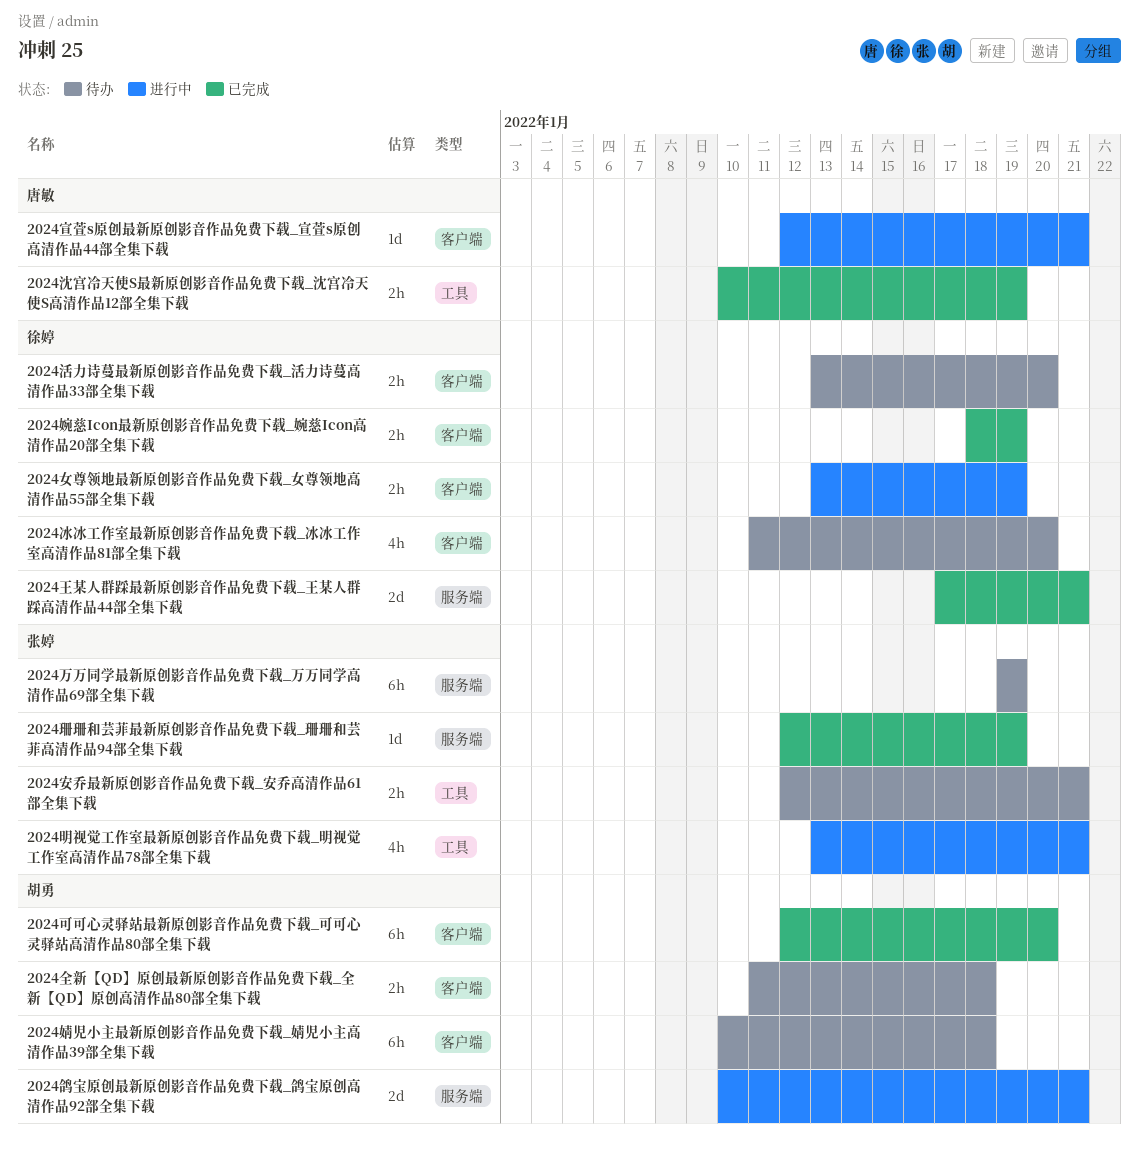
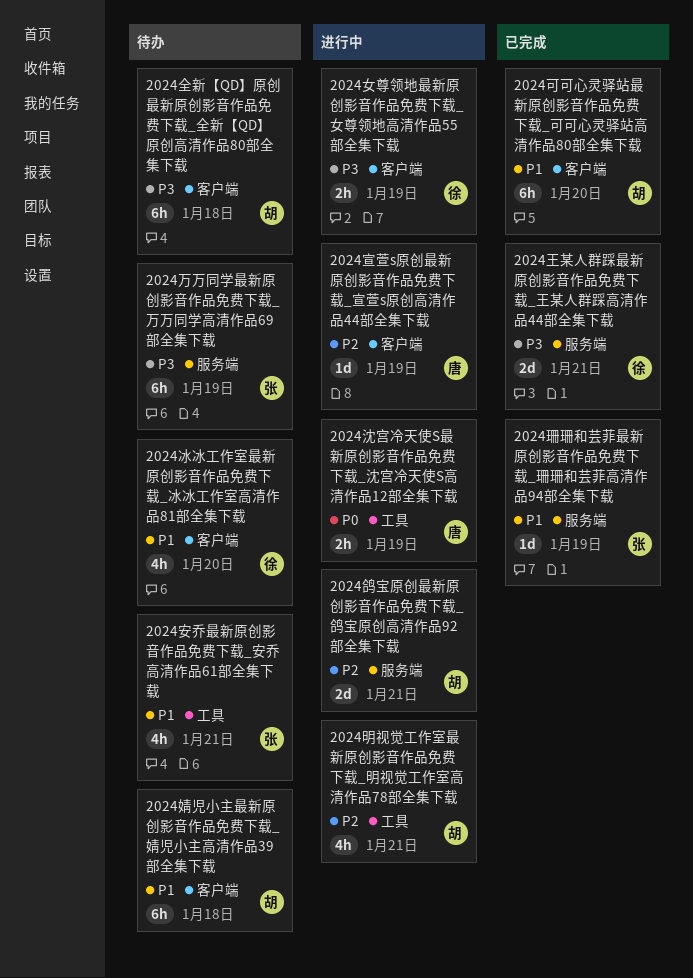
2024全新【QD】原创最新原创影音作品免费下载_全新【QD】原创高清作品80部全集下载, estimate: 2h -> 6h
2024婉慈Icon最新原创影音作品免费下载_婉慈Icon高清作品20部全集下载: present -> none
2024安乔最新原创影音作品免费下载_安乔高清作品61部全集下载, estimate: 2h -> 4h
2024宣萱s原创最新原创影音作品免费下载_宣萱s原创高清作品44部全集下载, due: Jan 21 -> Jan 19
2024明视觉工作室最新原创影音作品免费下载_明视觉工作室高清作品78部全集下载, owner: 张婷 -> 胡勇
2024沈宫冷天使S最新原创影音作品免费下载_沈宫冷天使S高清作品12部全集下载, status: 已完成 -> 进行中
2024活力诗蔓最新原创影音作品免费下载_活力诗蔓高清作品33部全集下载: present -> none

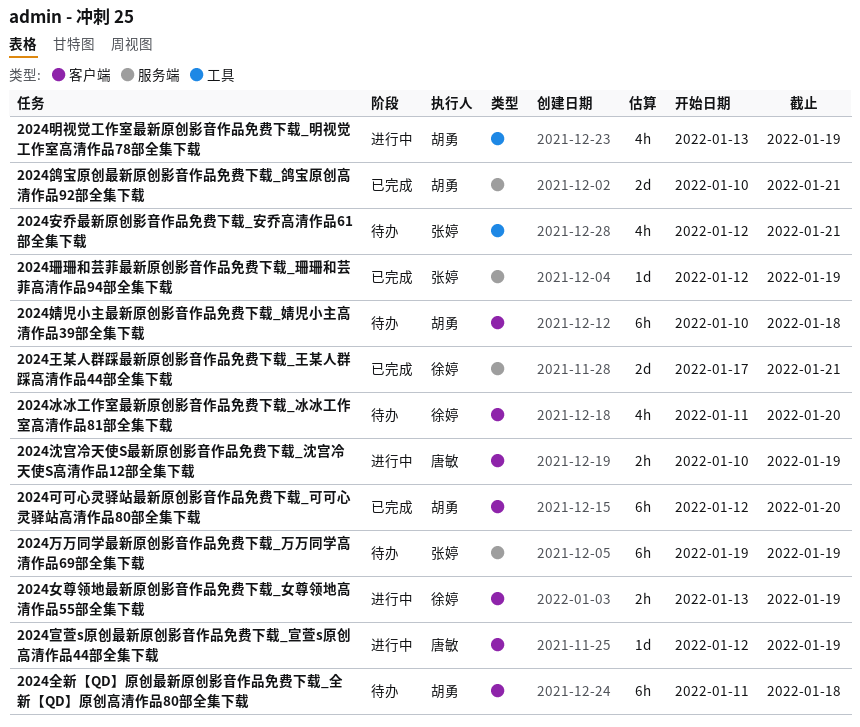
2024明视觉工作室最新原创影音作品免费下载_明视觉工作室高清作品78部全集下载, due: Jan 21 -> Jan 19
2024沈宫冷天使S最新原创影音作品免费下载_沈宫冷天使S高清作品12部全集下载, label: 工具 -> 客户端
2024鸽宝原创最新原创影音作品免费下载_鸽宝原创高清作品92部全集下载, status: 进行中 -> 已完成

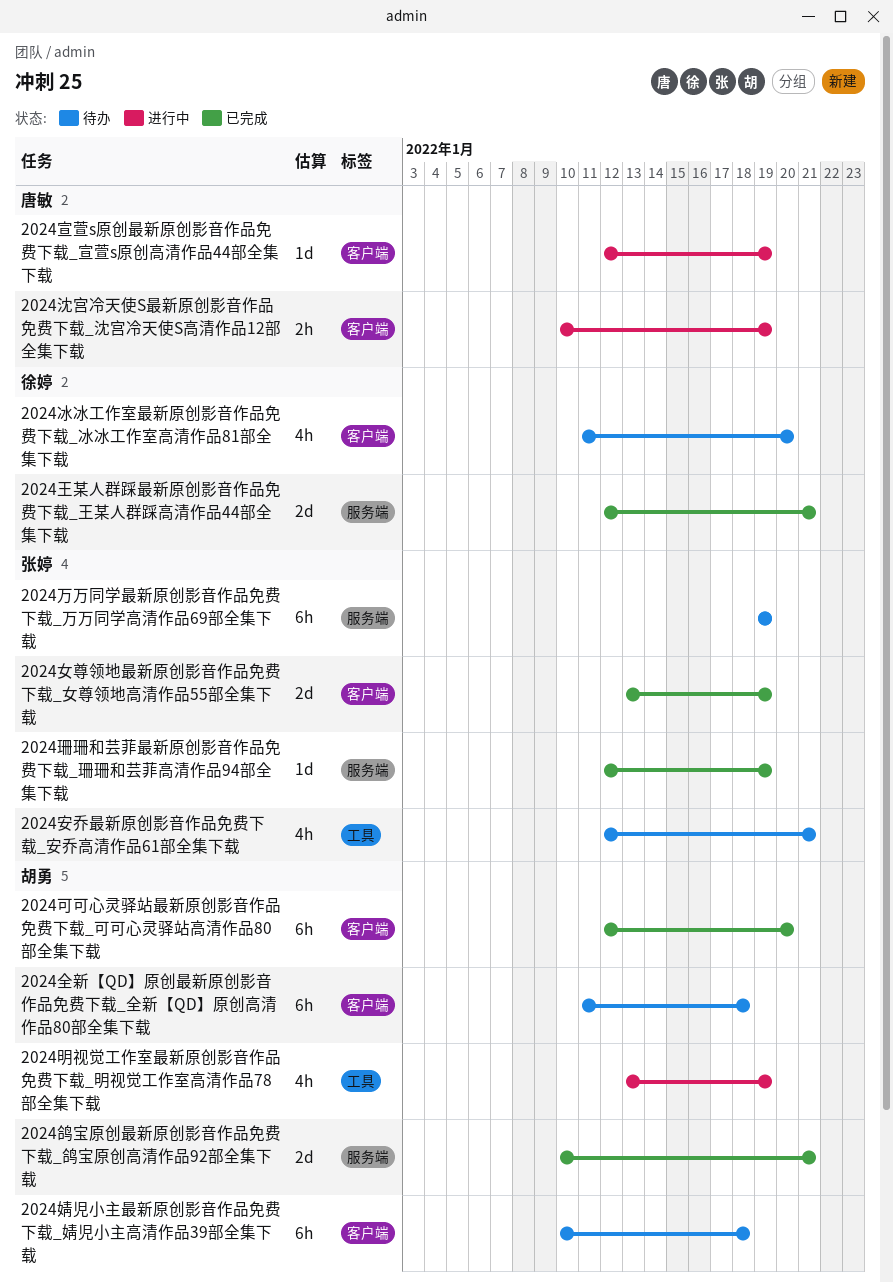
2024女尊领地最新原创影音作品免费下载_女尊领地高清作品55部全集下载, status: 进行中 -> 已完成
2024女尊领地最新原创影音作品免费下载_女尊领地高清作品55部全集下载, owner: 徐婷 -> 张婷
2024女尊领地最新原创影音作品免费下载_女尊领地高清作品55部全集下载, estimate: 2h -> 2d
2024王某人群踩最新原创影音作品免费下载_王某人群踩高清作品44部全集下载, start: Jan 17 -> Jan 12

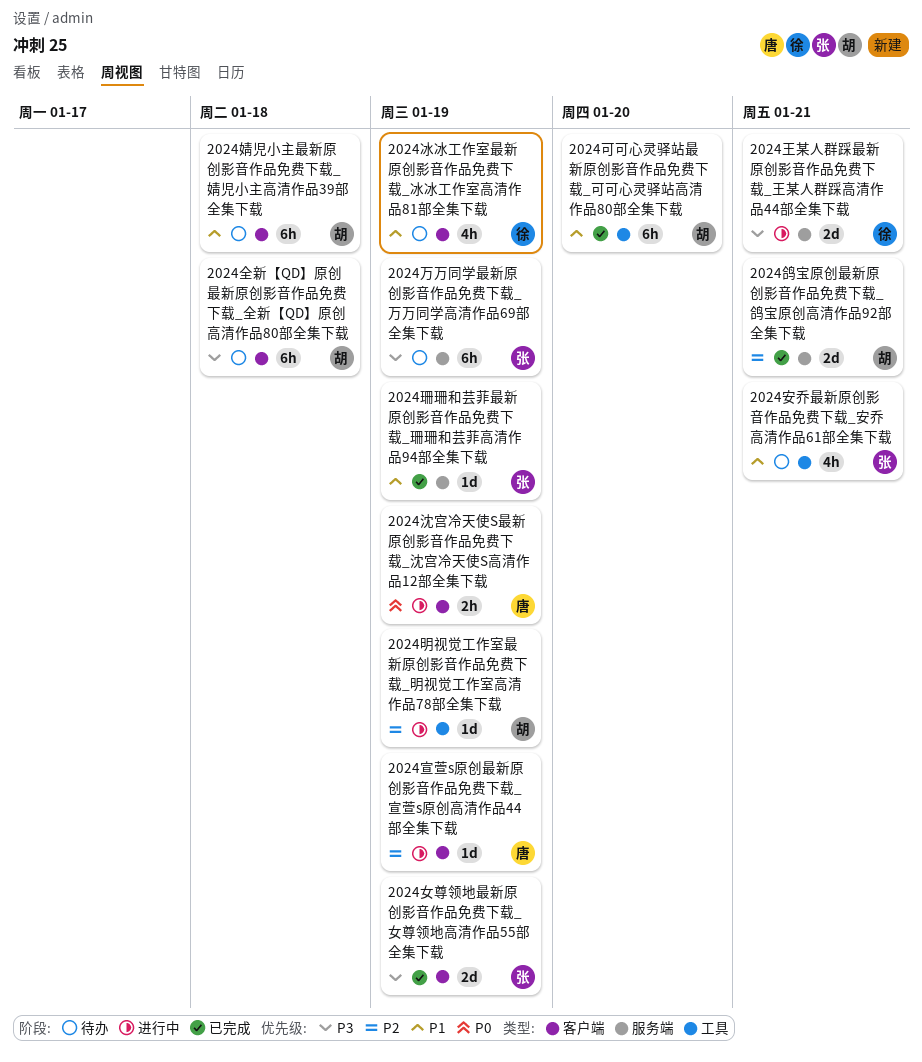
2024冰冰工作室最新原创影音作品免费下载_冰冰工作室高清作品81部全集下载, due: Jan 20 -> Jan 19
2024可可心灵驿站最新原创影音作品免费下载_可可心灵驿站高清作品80部全集下载, label: 客户端 -> 工具
2024明视觉工作室最新原创影音作品免费下载_明视觉工作室高清作品78部全集下载, estimate: 4h -> 1d
2024王某人群踩最新原创影音作品免费下载_王某人群踩高清作品44部全集下载, status: 已完成 -> 进行中

